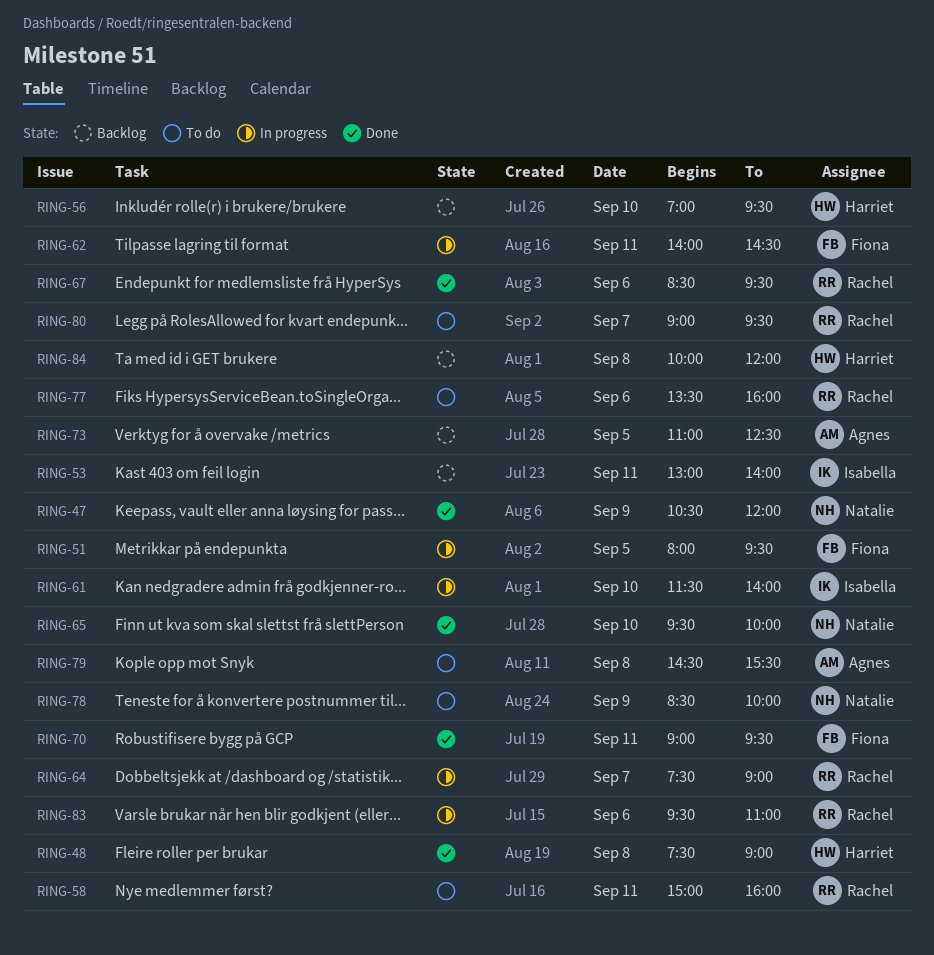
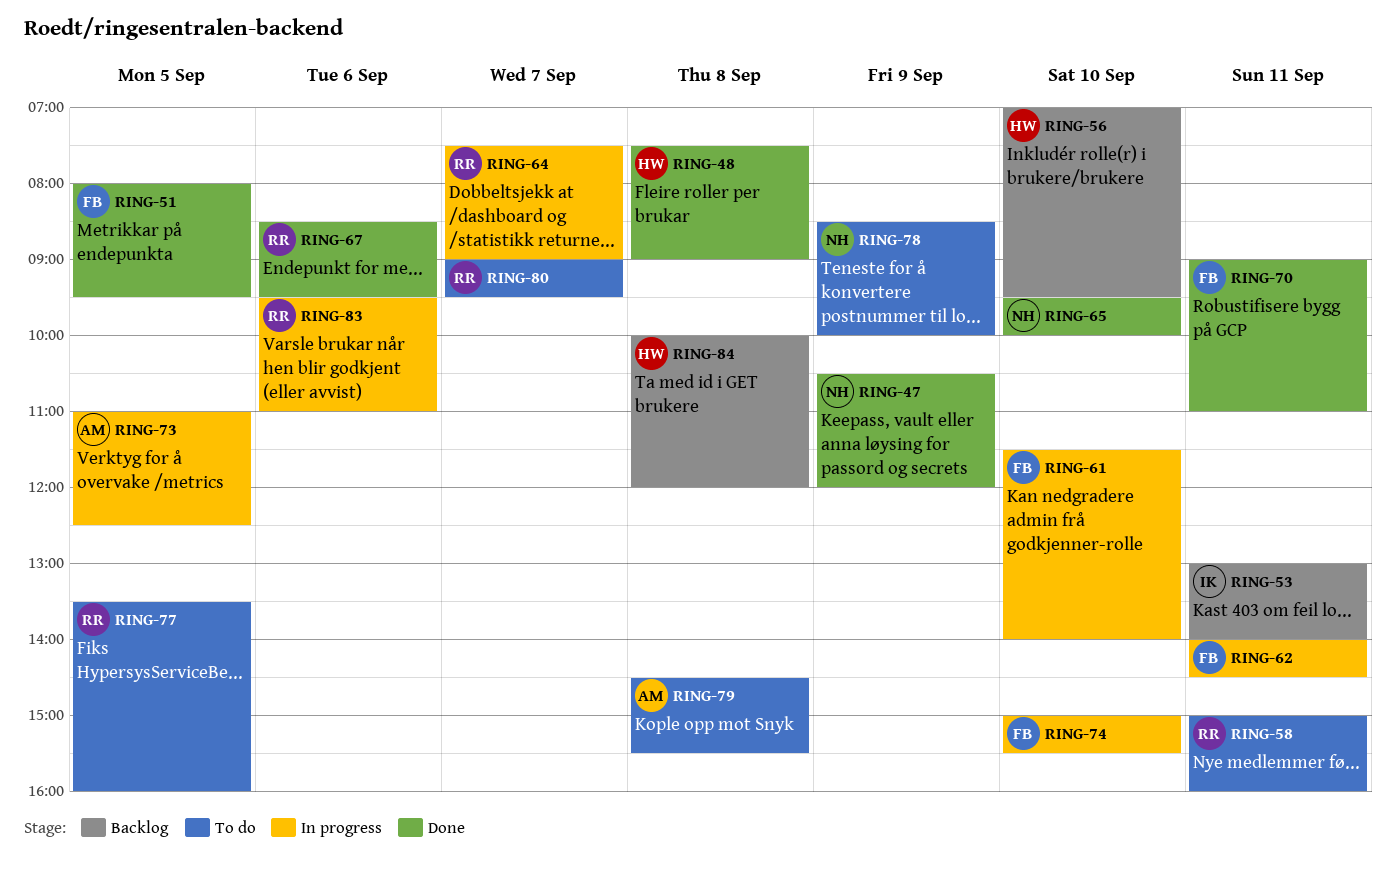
RING-51, status: In progress -> Done
RING-61, owner: Isabella -> Fiona
RING-70, ends: 09:30 -> 11:00
RING-73, status: Backlog -> In progress
RING-74: none -> present
RING-77, day: Sep 6 -> Sep 5

